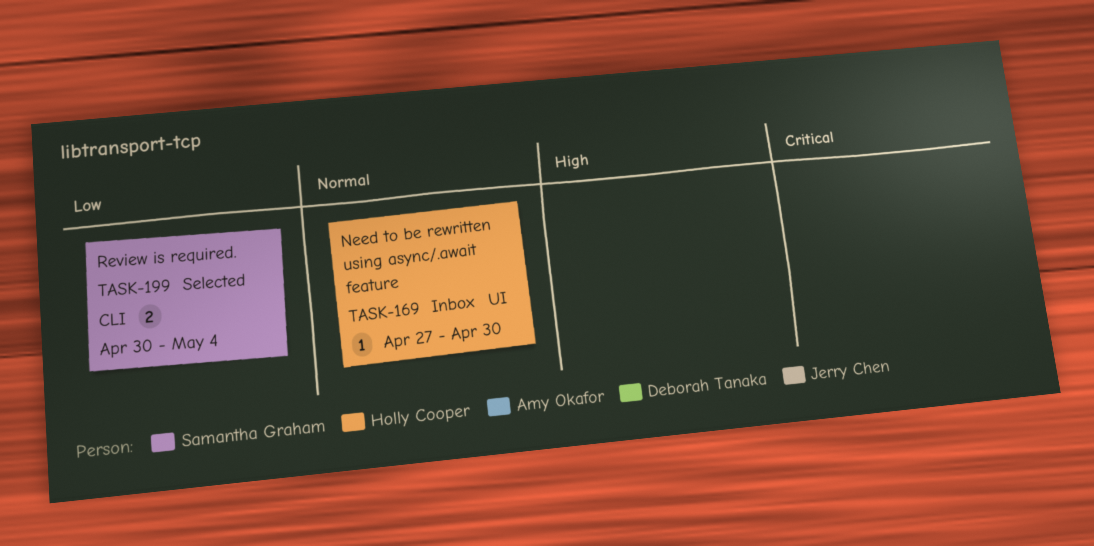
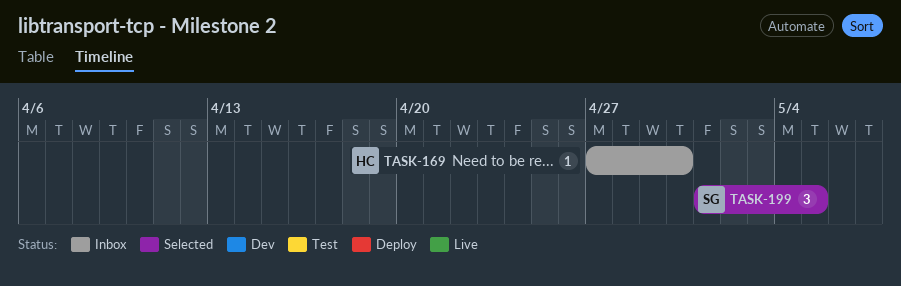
TASK-199, estimate: 2 -> 3
TASK-199, start: Apr 30 -> May 1
TASK-199, due: May 4 -> May 5

